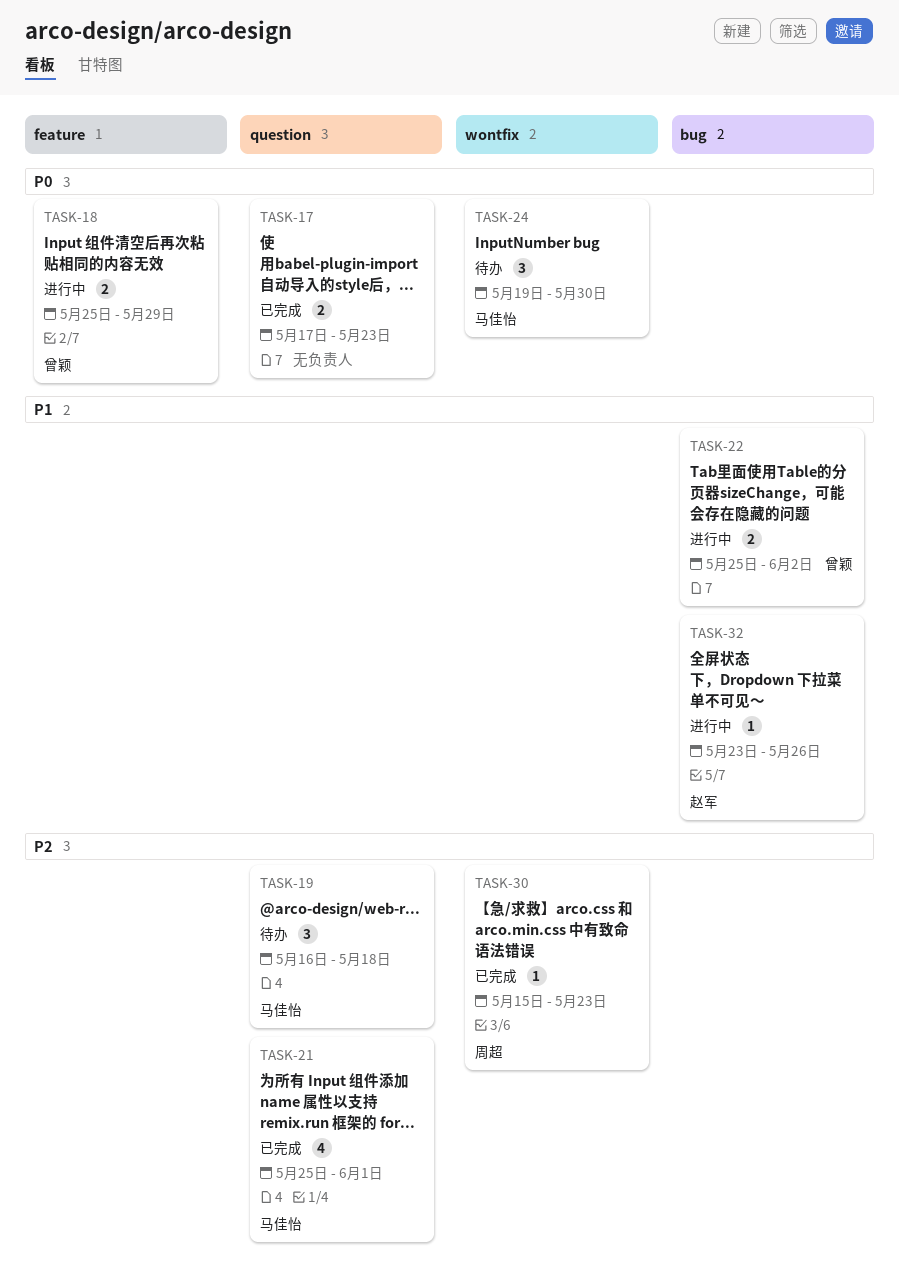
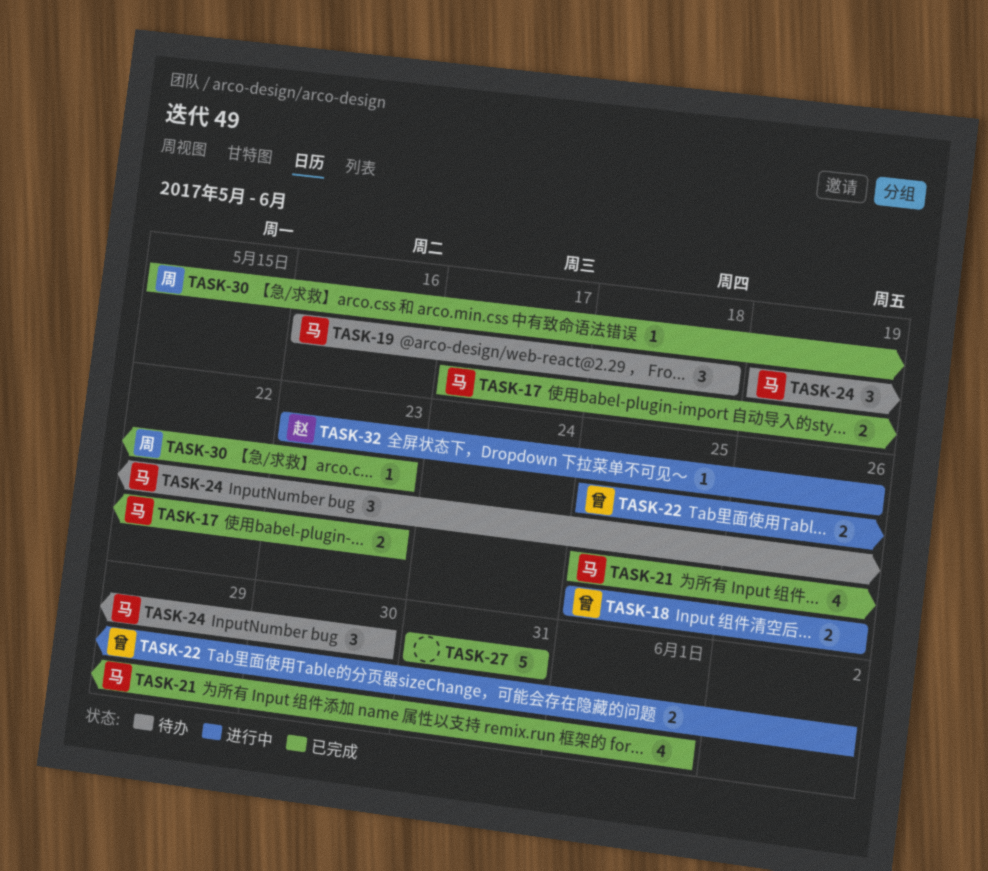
TASK-17, owner: none -> 马佳怡
TASK-18, due: May 29 -> May 26
TASK-27: none -> present

